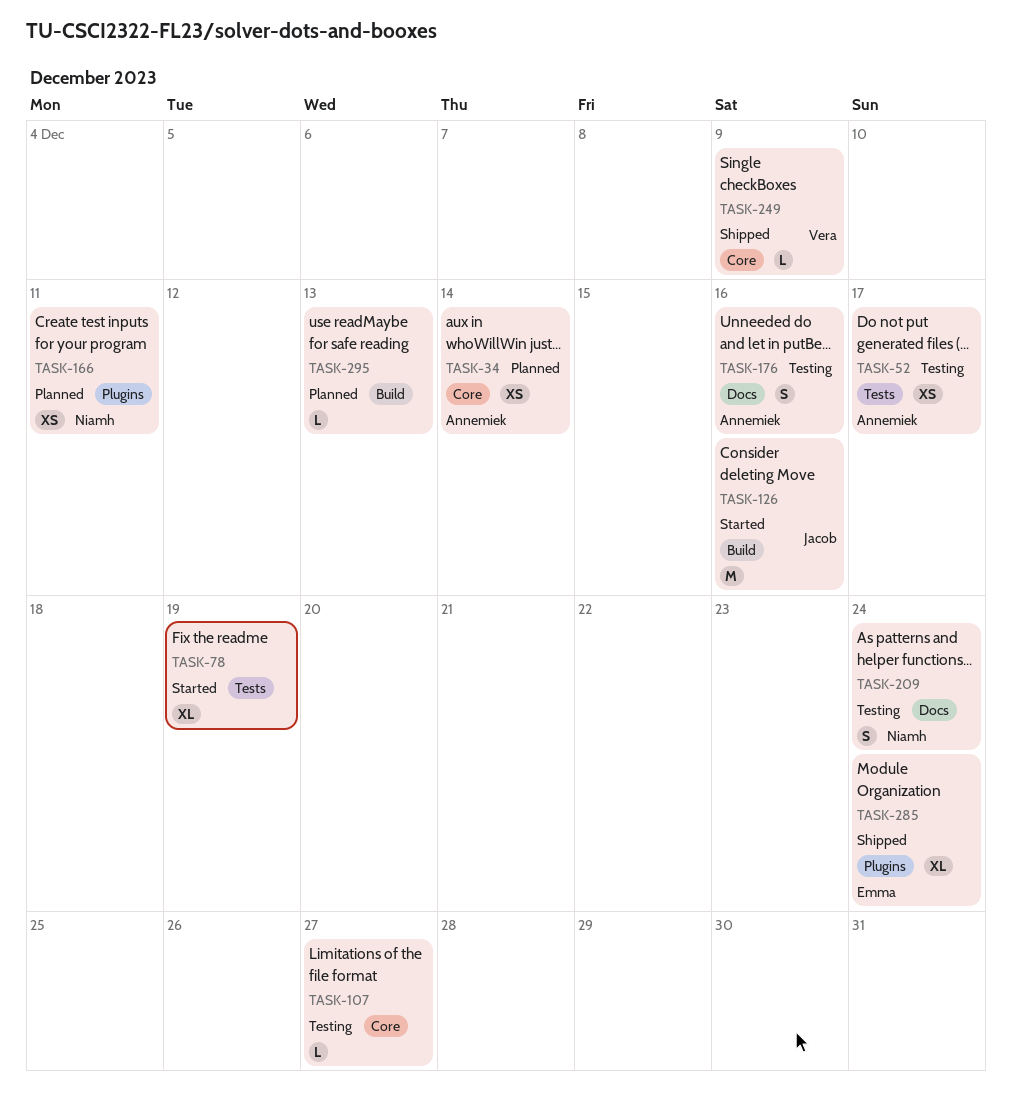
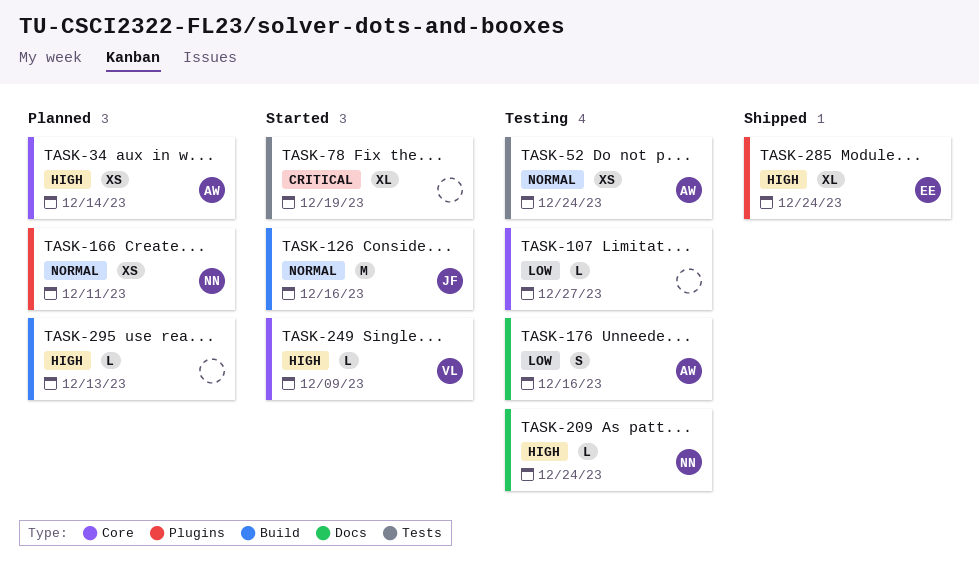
TASK-52, due: Dec 17 -> Dec 24
TASK-209, estimate: S -> L
TASK-249, status: Shipped -> Started

